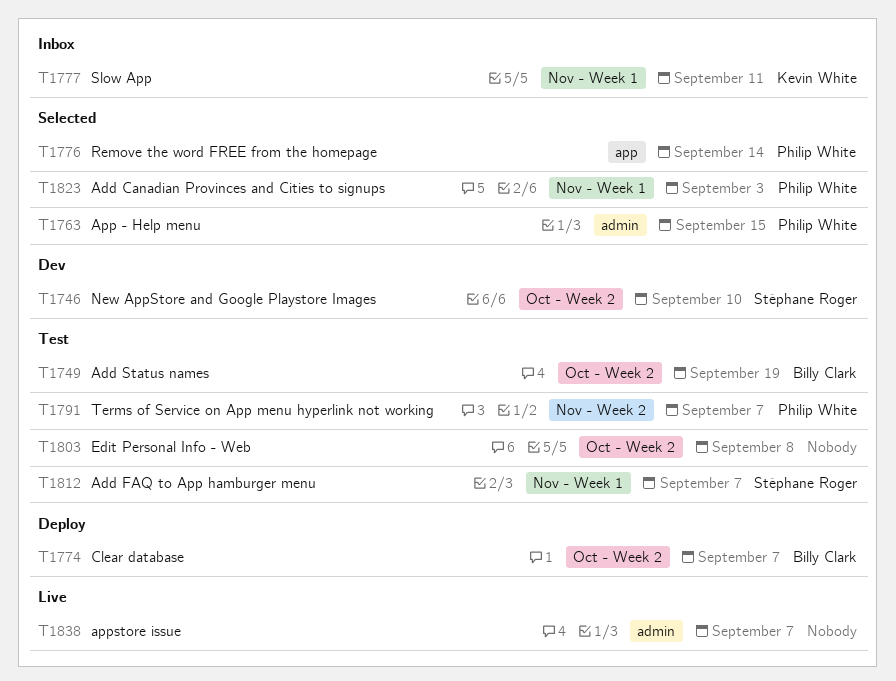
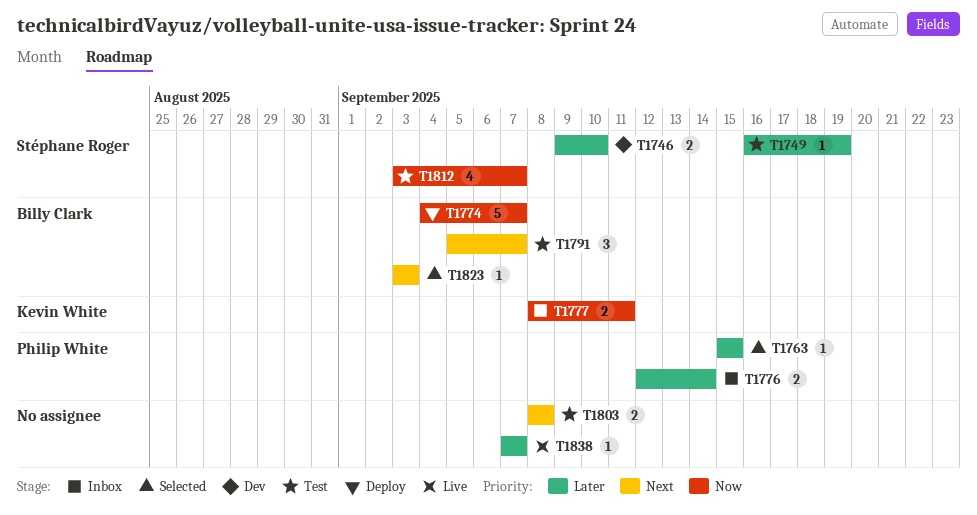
T1749, owner: Billy Clark -> Stéphane Roger
T1776, status: Selected -> Inbox
T1791, owner: Philip White -> Billy Clark
T1823, owner: Philip White -> Billy Clark

